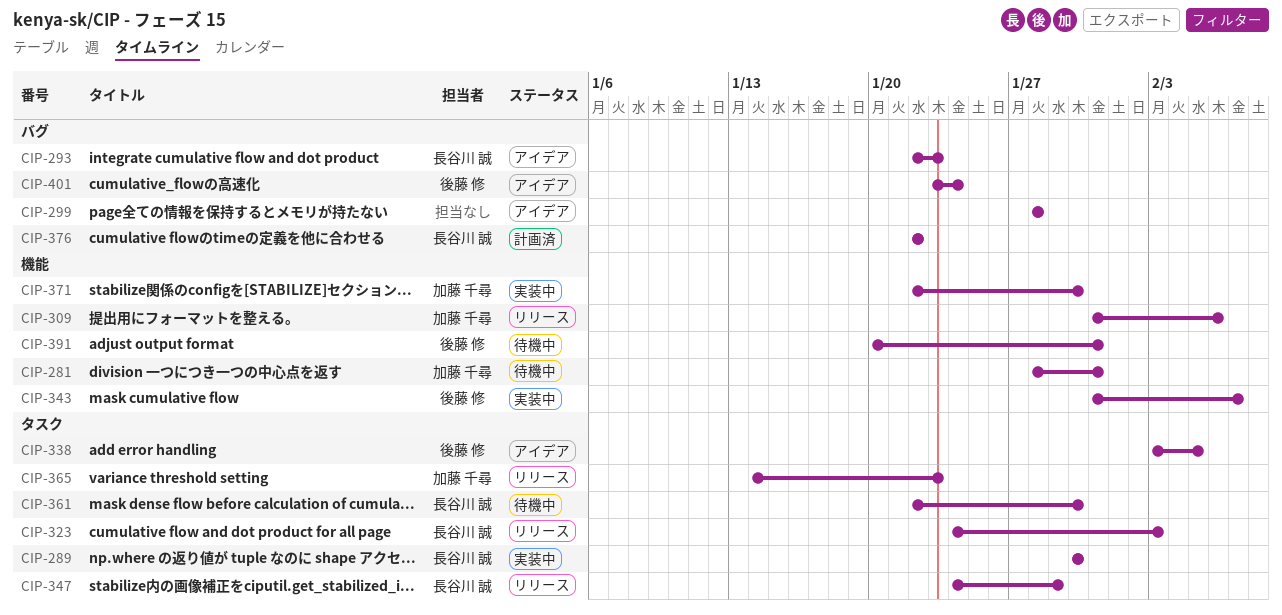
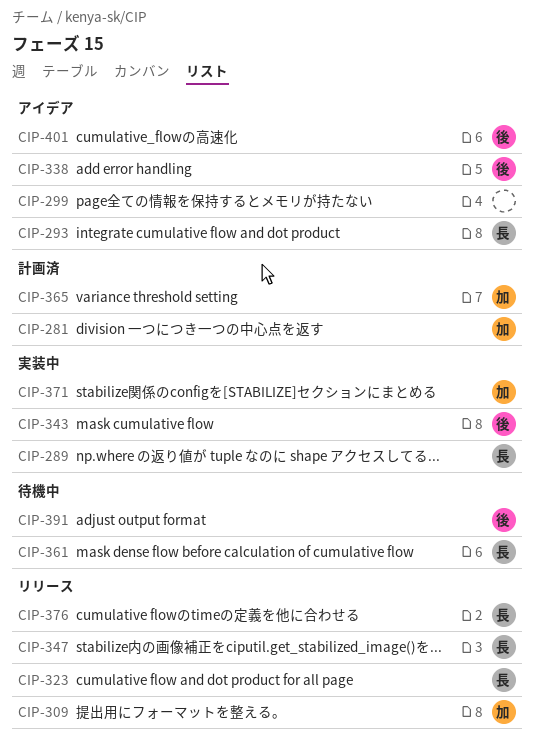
CIP-281, status: 待機中 -> 計画済
CIP-365, status: リリース -> 計画済
CIP-376, status: 計画済 -> リリース

